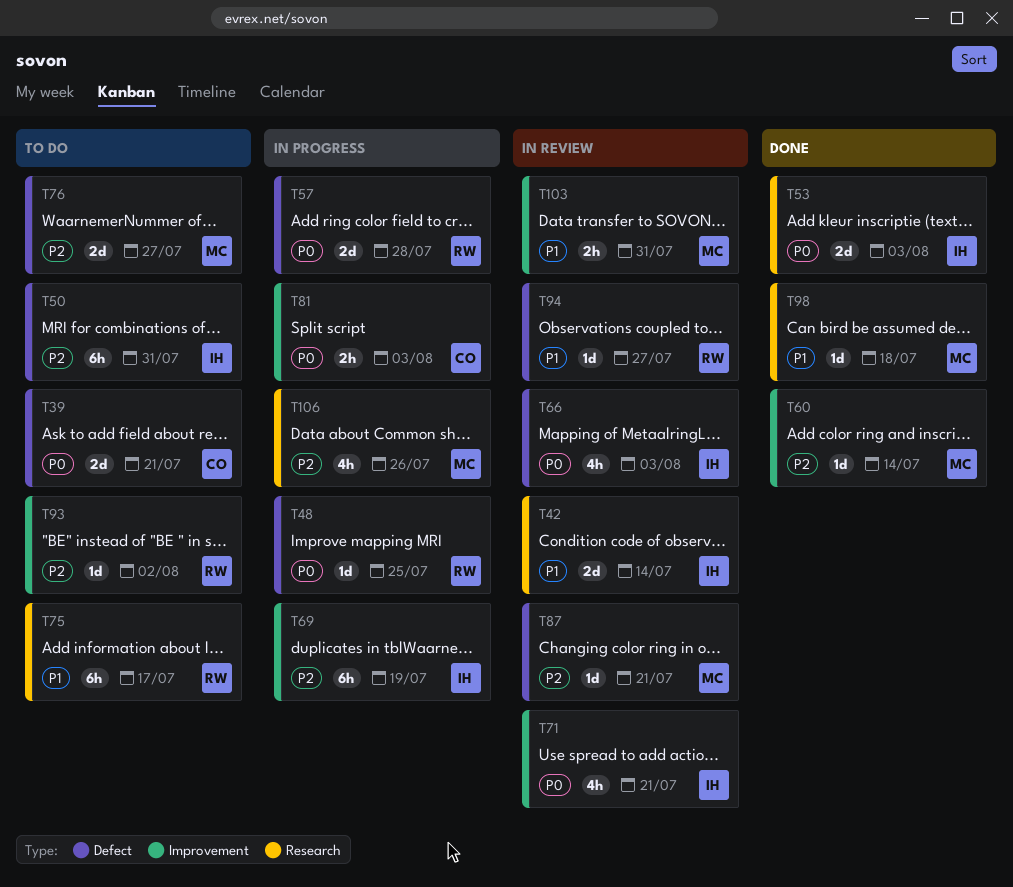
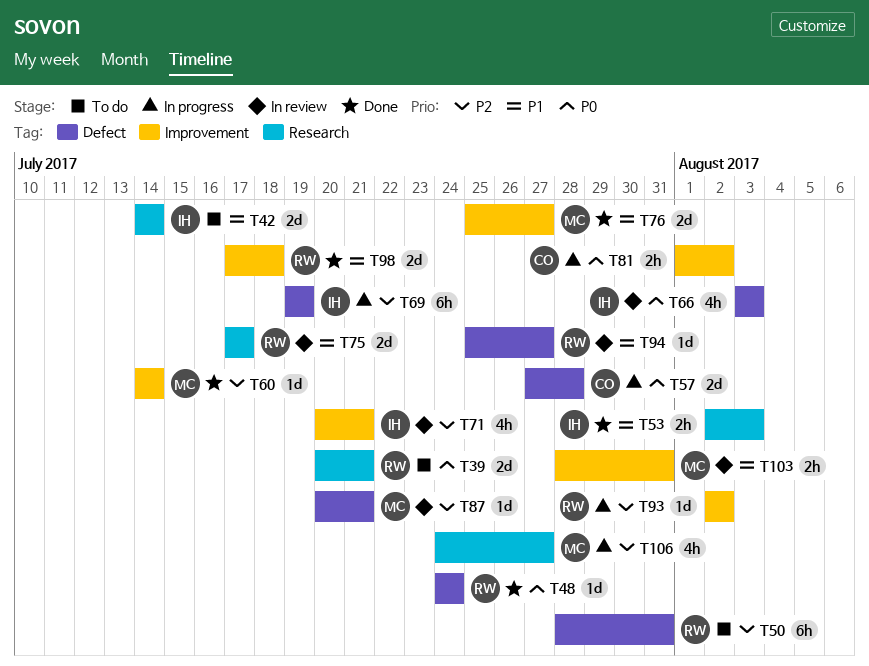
T39, owner: CO -> RW
T39, label: Defect -> Research
T42, status: In review -> To do
T48, status: In progress -> Done
T48, due: Jul 25 -> Jul 24
T50, owner: IH -> RW
T53, priority: P0 -> P1
T53, estimate: 2d -> 2h
T57, owner: RW -> CO
T69, label: Improvement -> Defect
T71, priority: P0 -> P2
T75, status: To do -> In review
T75, estimate: 6h -> 2d
T76, status: To do -> Done
T76, priority: P2 -> P1
T76, label: Defect -> Improvement
T81, due: Aug 3 -> Aug 2
T93, status: To do -> In progress
T98, owner: MC -> RW
T98, label: Research -> Improvement
T98, estimate: 1d -> 2d
T106, due: Jul 26 -> Jul 27

